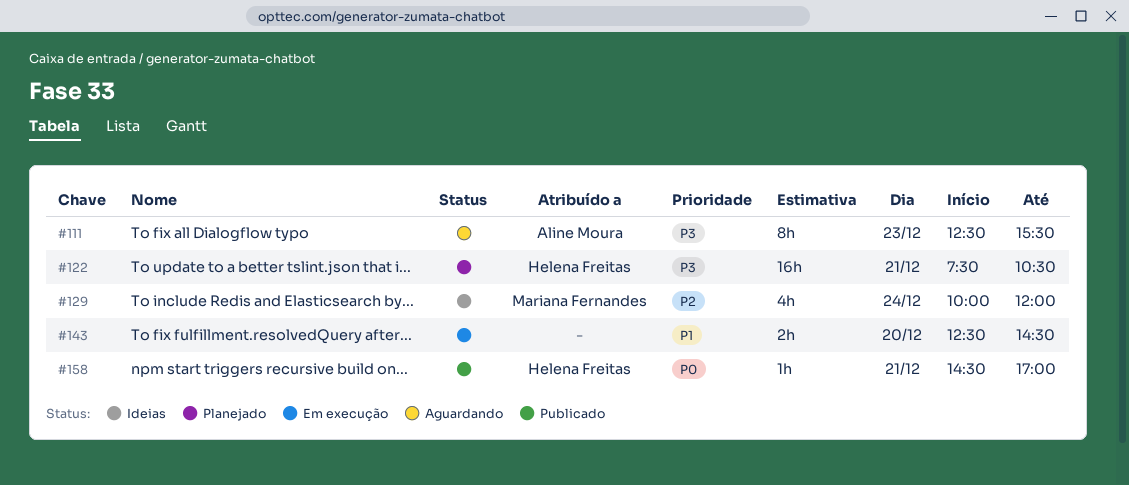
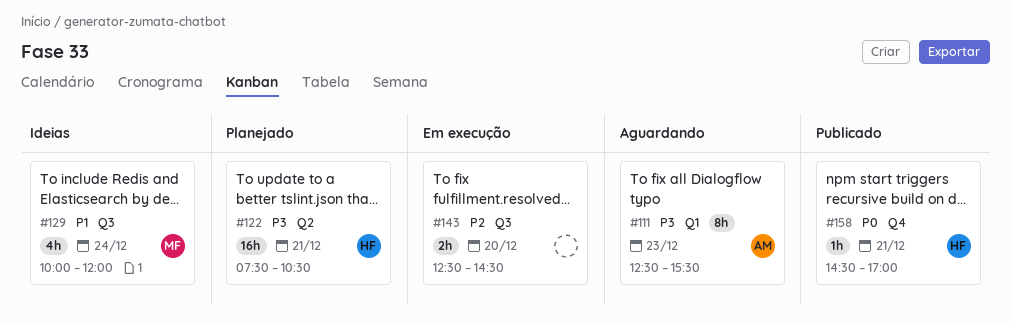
#129, priority: P2 -> P1
#143, priority: P1 -> P2

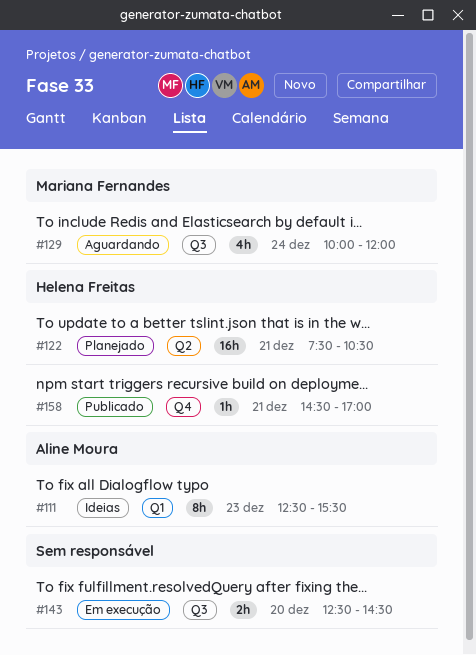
#111, status: Aguardando -> Ideias
#129, status: Ideias -> Aguardando

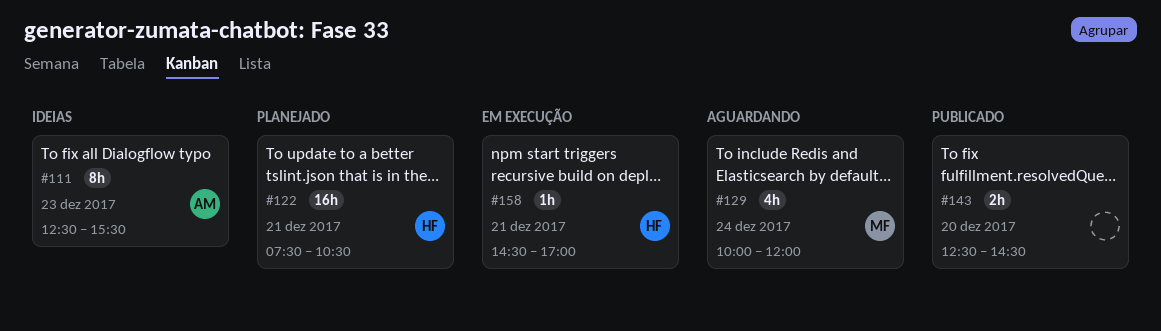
#143, status: Em execução -> Publicado
#158, status: Publicado -> Em execução

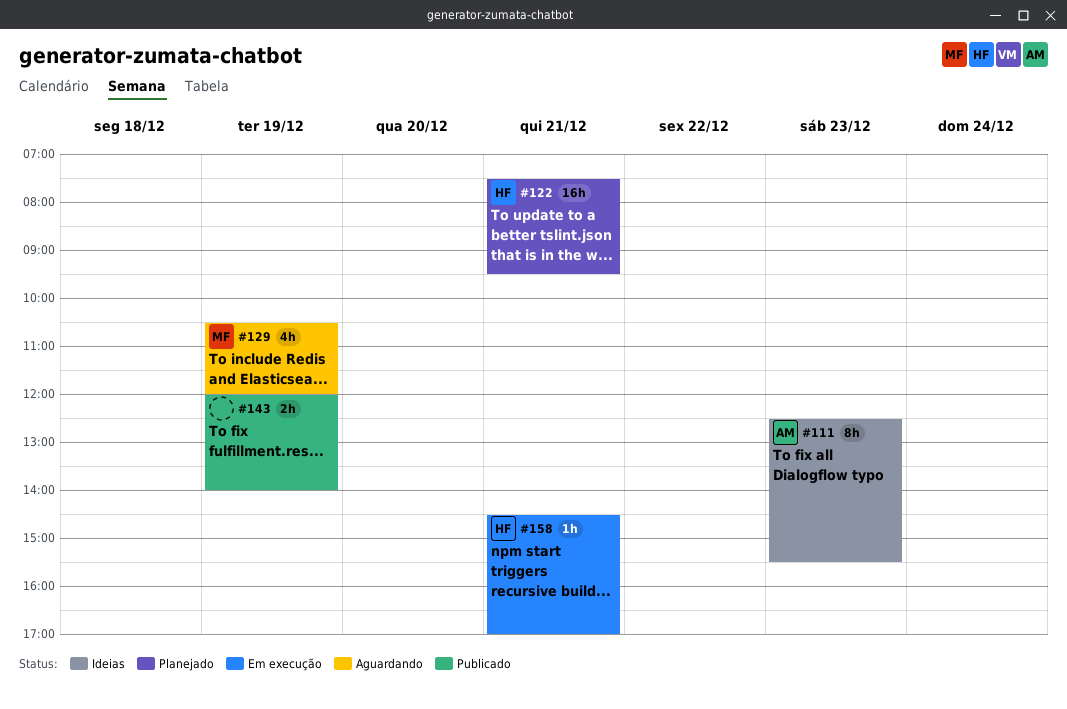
#122, ends: 10:30 -> 09:30
#129, day: Dec 24 -> Dec 19
#129, begins: 10:00 -> 10:30
#143, day: Dec 20 -> Dec 19
#143, begins: 12:30 -> 12:00
#143, ends: 14:30 -> 14:00

